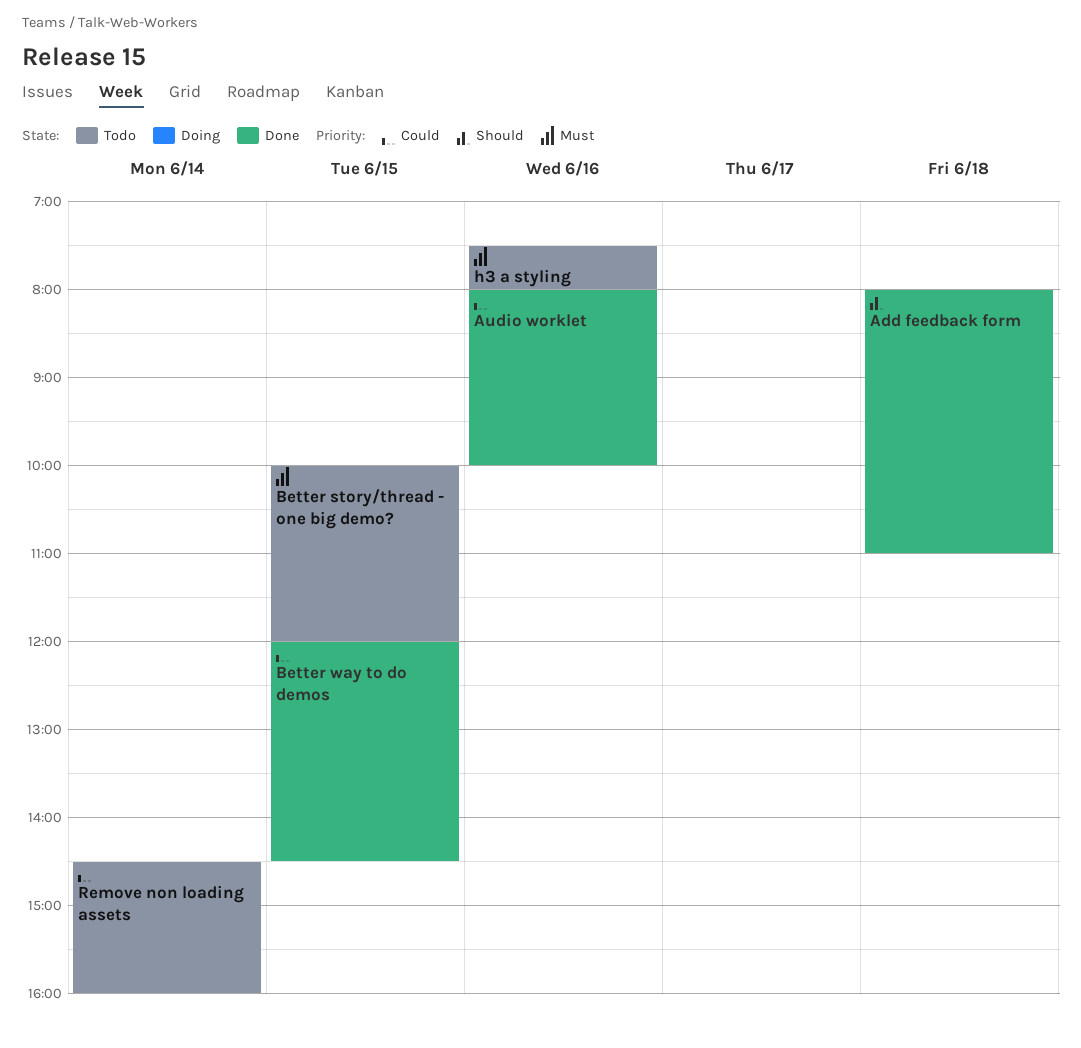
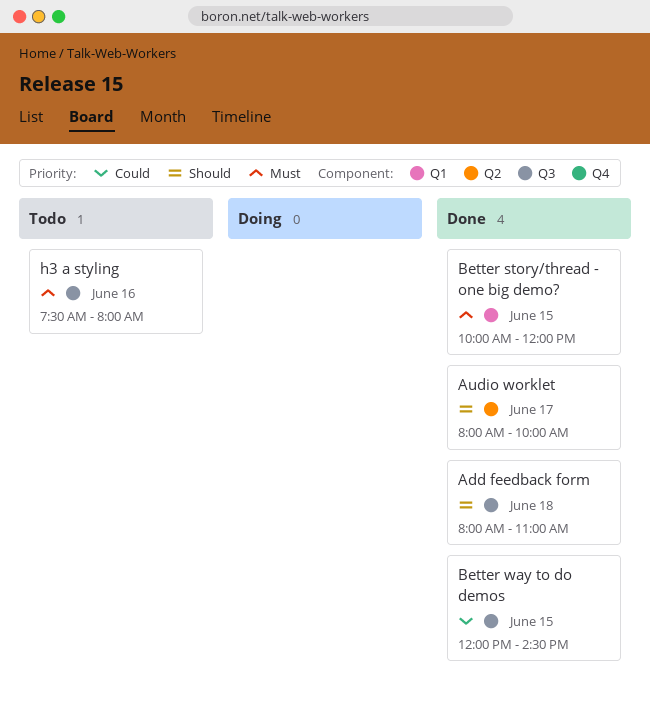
Audio worklet, priority: Could -> Should
Audio worklet, day: Jun 16 -> Jun 17
Better story/thread - one big demo?, status: Todo -> Done
Remove non loading assets: present -> none

